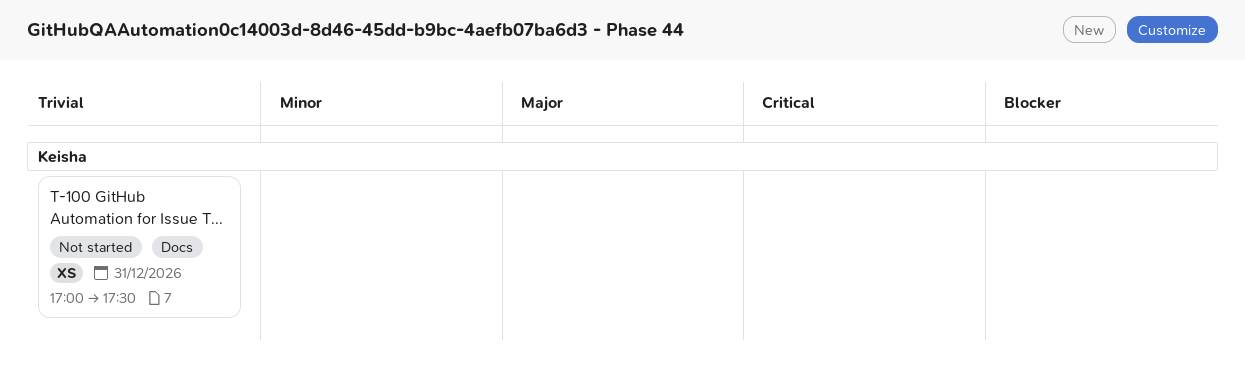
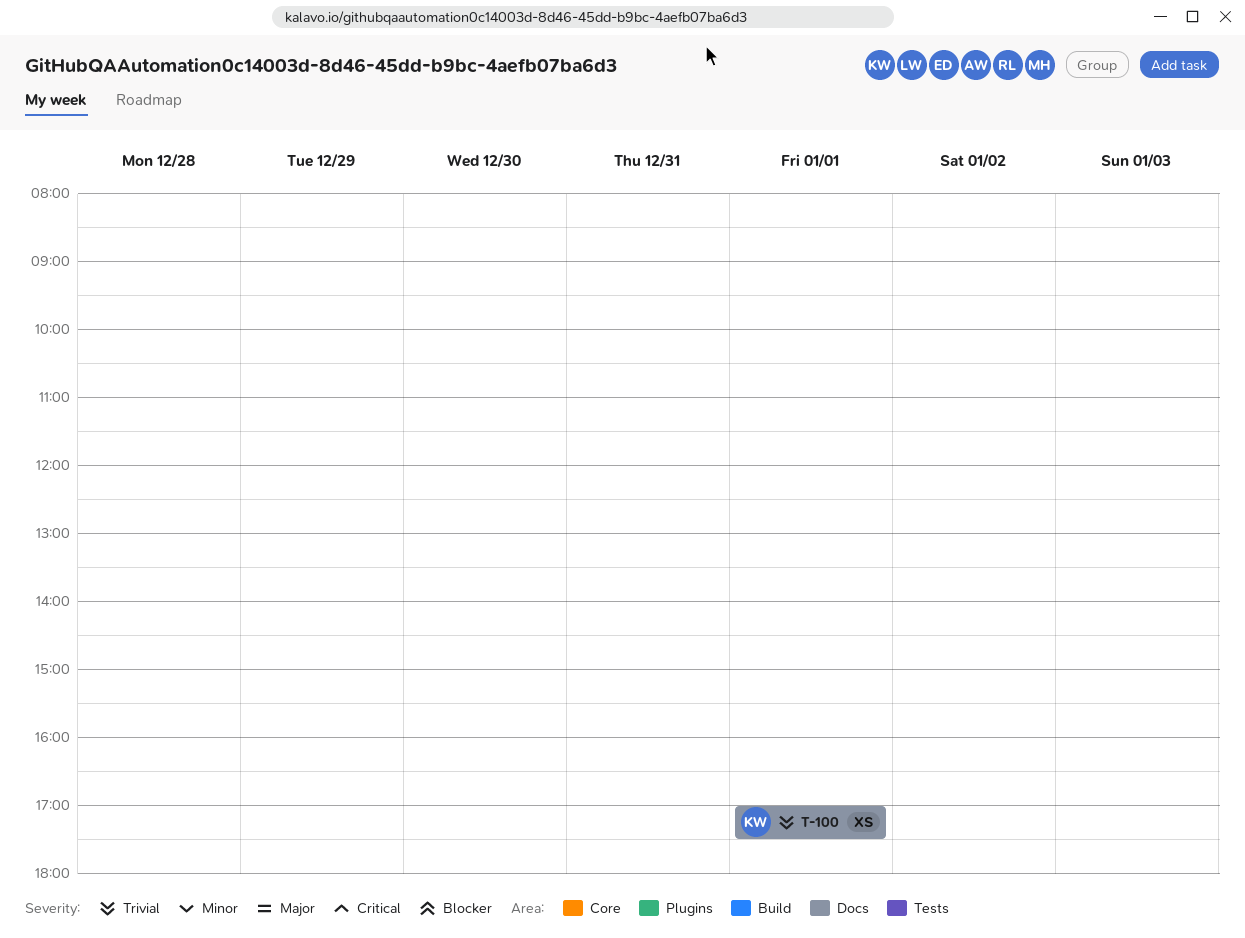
T-100, day: Dec 31 -> Jan 1

